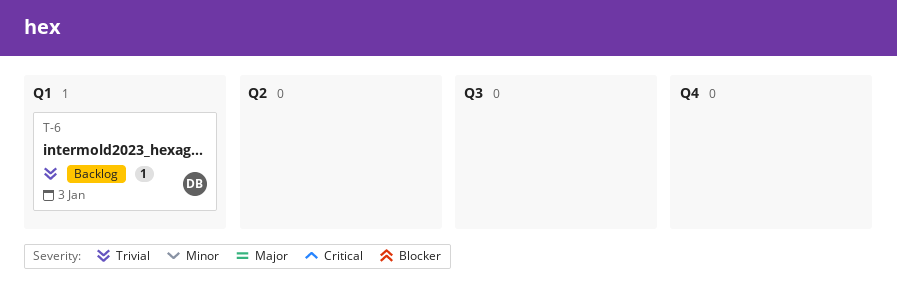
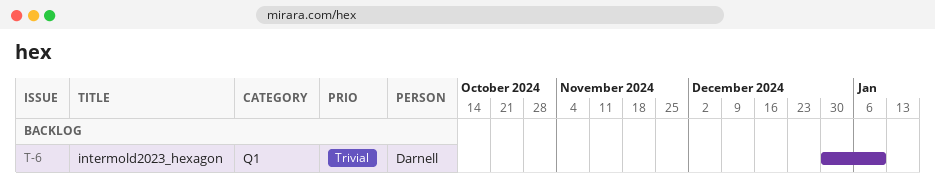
T-6, due: Jan 3 -> Jan 10

